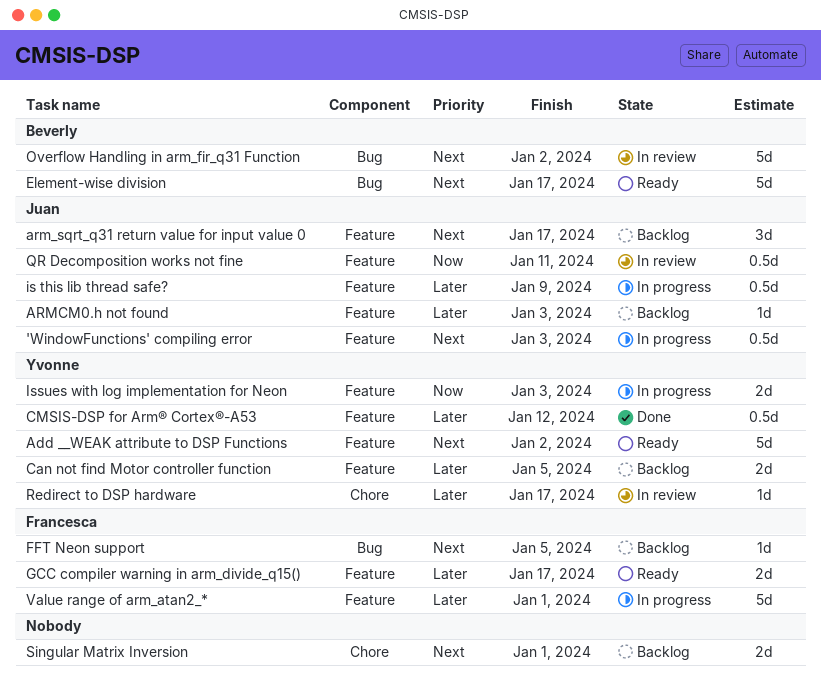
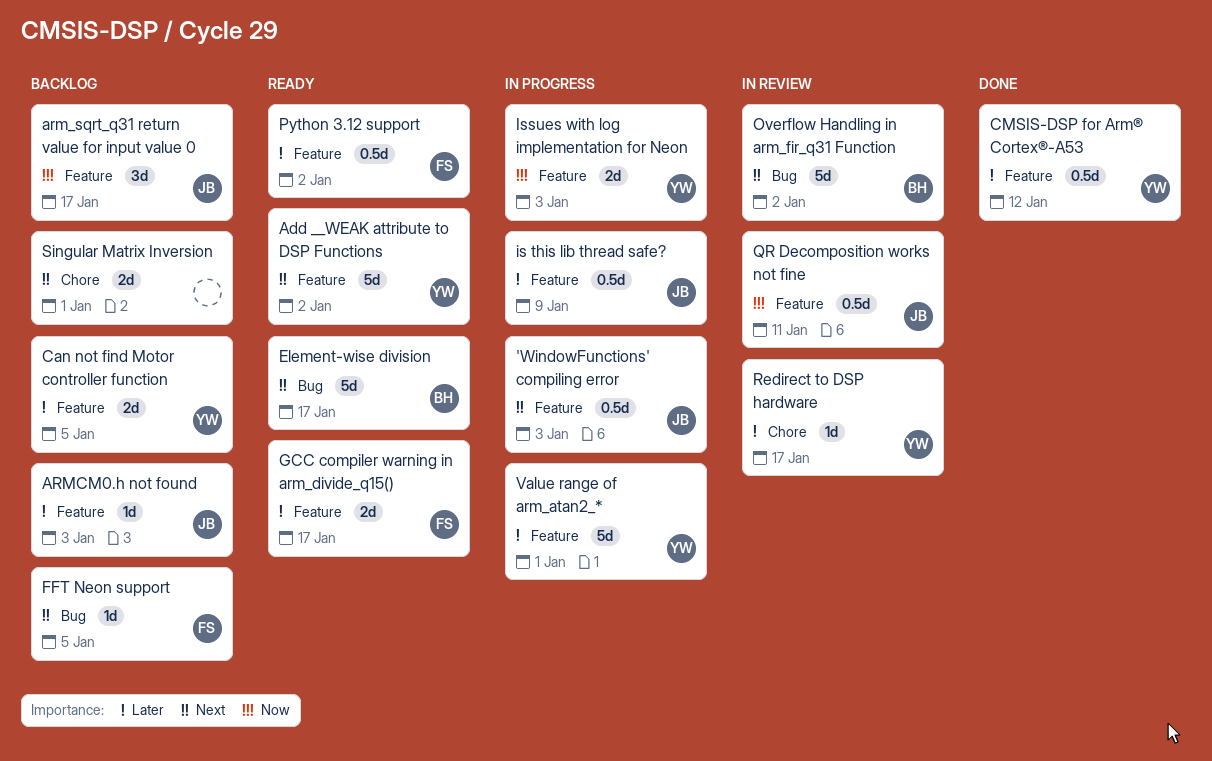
arm_sqrt_q31 return value for input value 0, priority: Next -> Now
Python 3.12 support: none -> present
Value range of arm_atan2_*, owner: Francesca -> Yvonne

